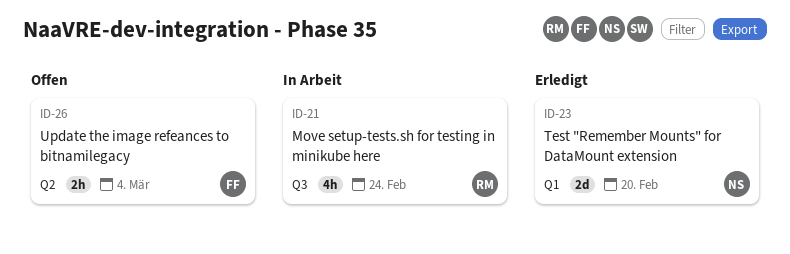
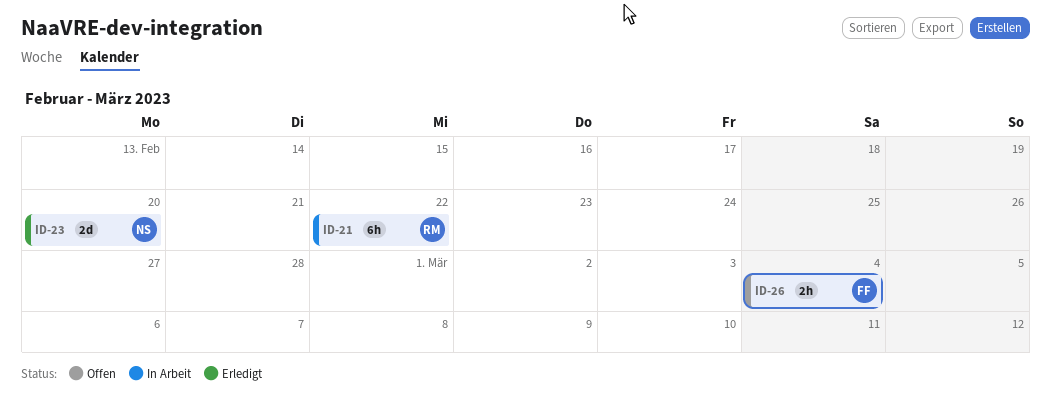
ID-21, estimate: 4h -> 6h
ID-21, due: Feb 24 -> Feb 22

